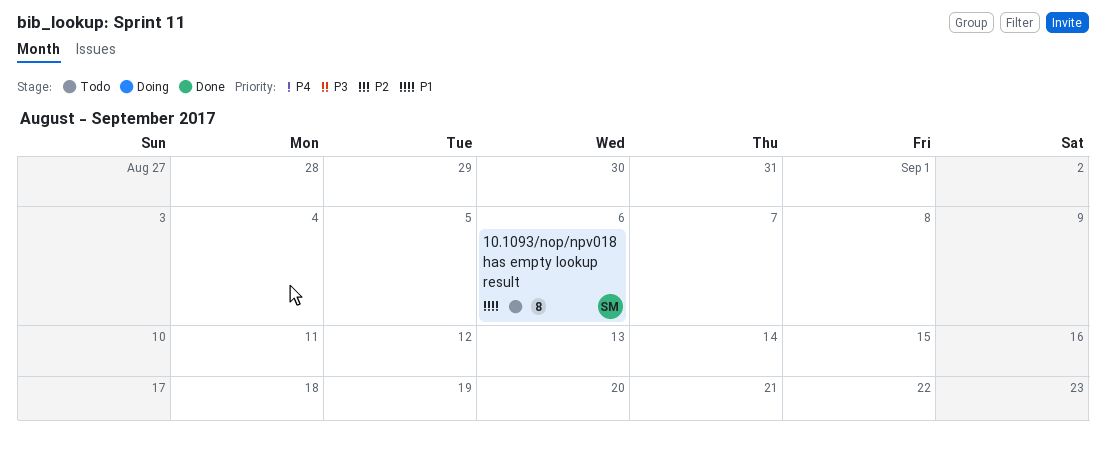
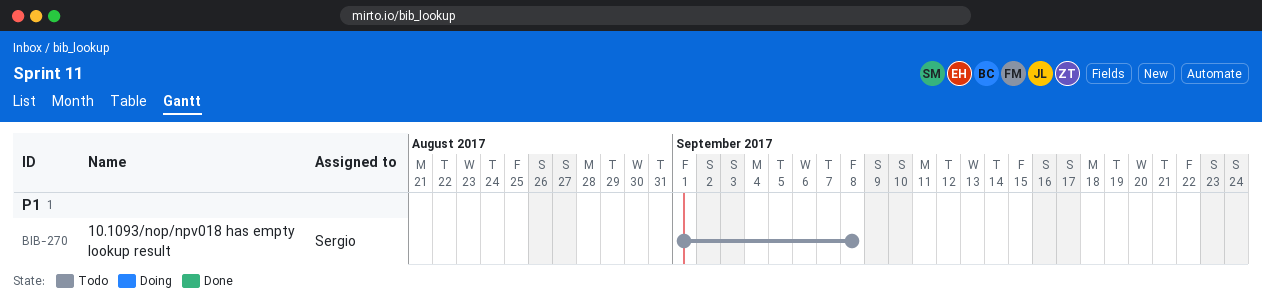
10.1093/nop/npv018 has empty lookup result, due: Sep 6 -> Sep 8

